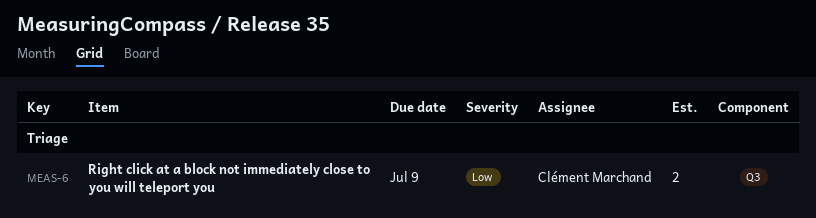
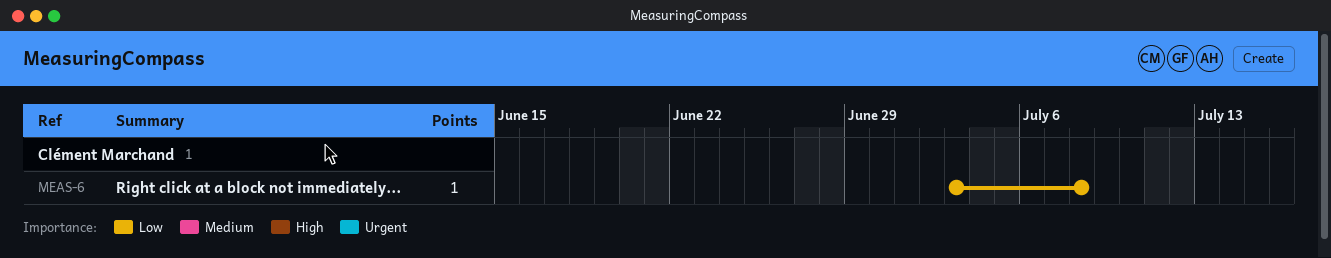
MEAS-6, estimate: 2 -> 1
MEAS-6, due: Jul 9 -> Jul 8

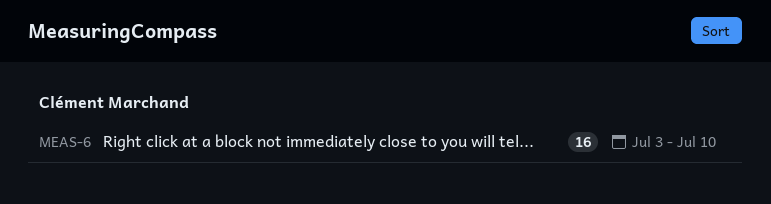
MEAS-6, estimate: 1 -> 16
MEAS-6, due: Jul 8 -> Jul 10

